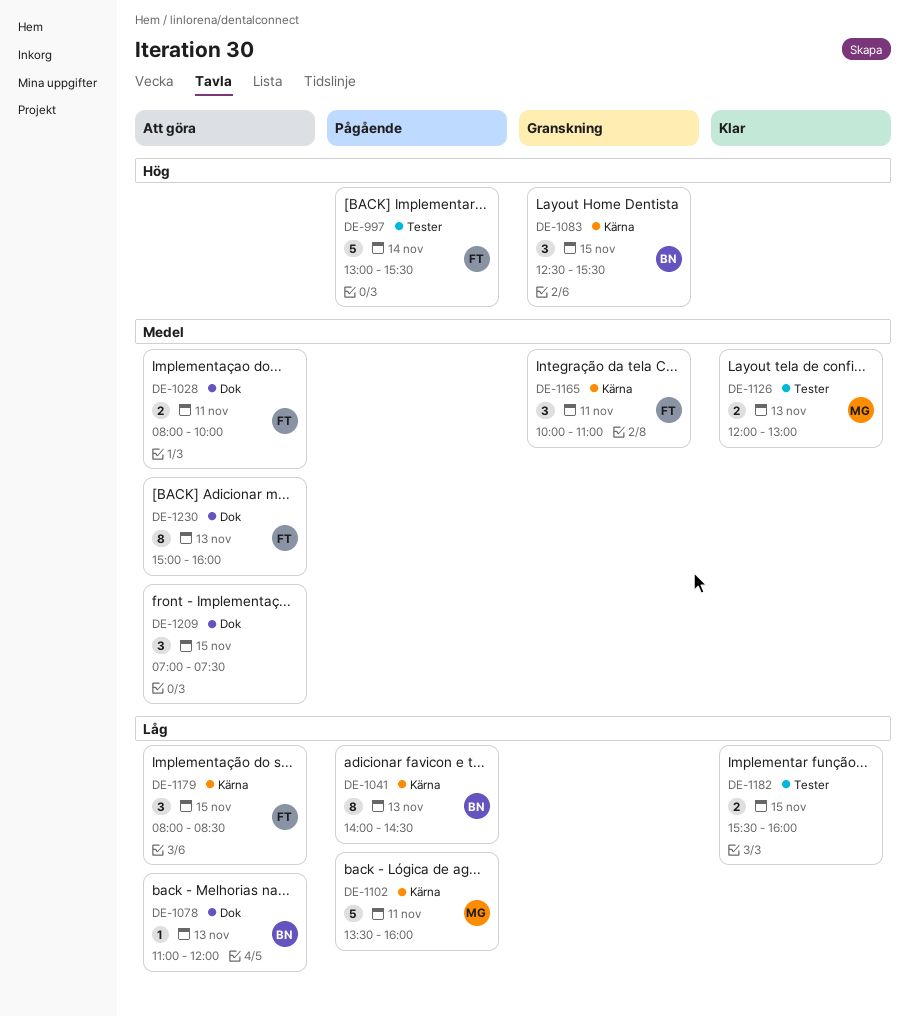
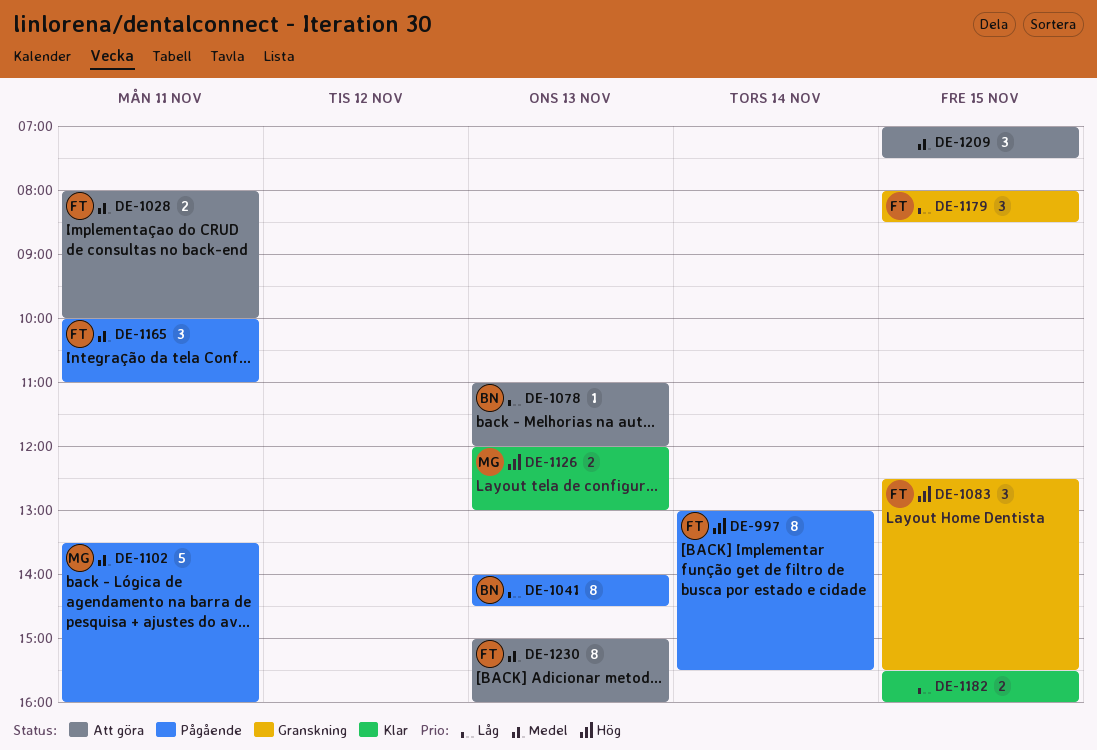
DE-997, estimate: 5 -> 8
DE-1083, owner: BN -> FT
DE-1102, priority: Låg -> Medel
DE-1126, priority: Medel -> Hög
DE-1165, status: Granskning -> Pågående
DE-1179, status: Att göra -> Granskning

